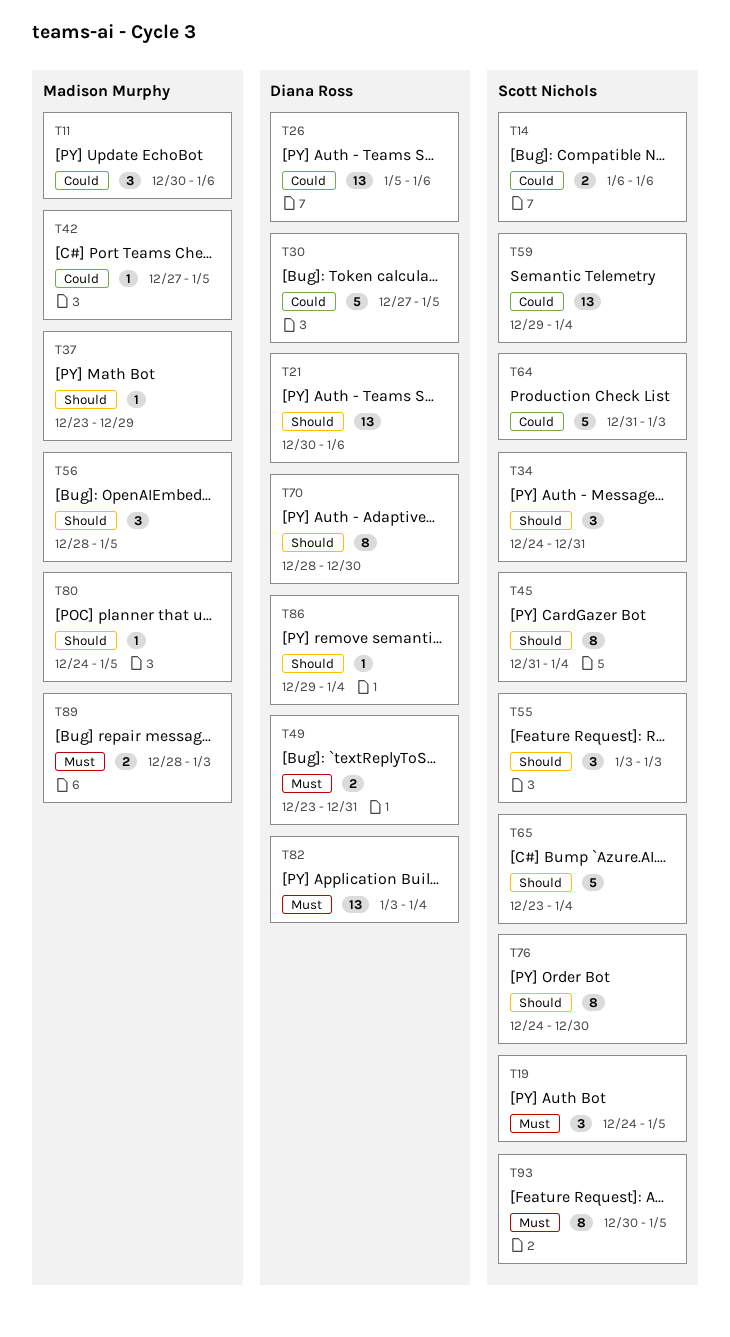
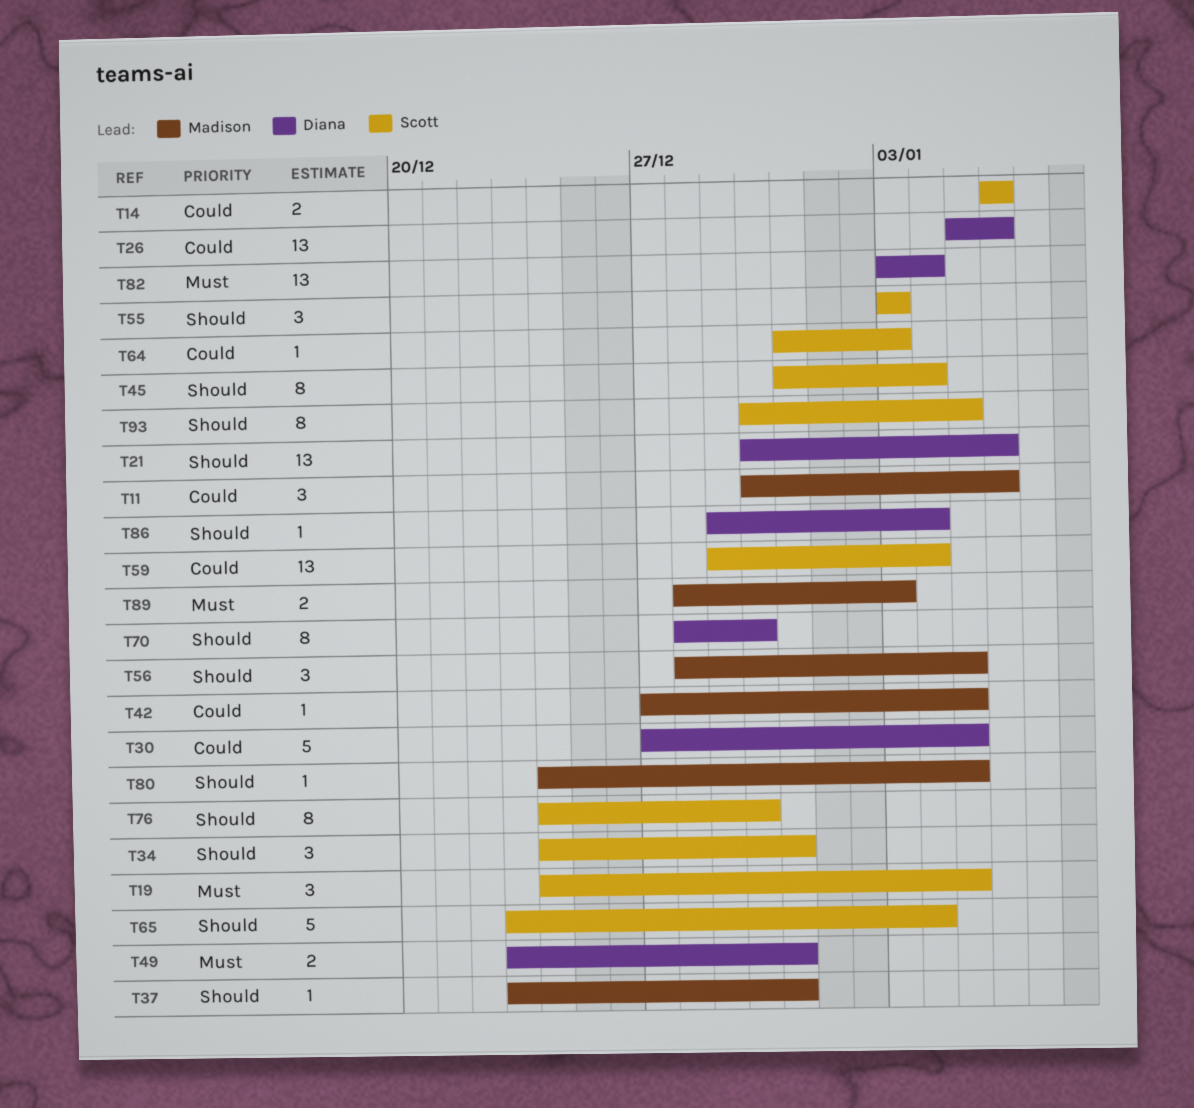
T37, due: Dec 29 -> Dec 31
T64, estimate: 5 -> 1
T93, priority: Must -> Should

